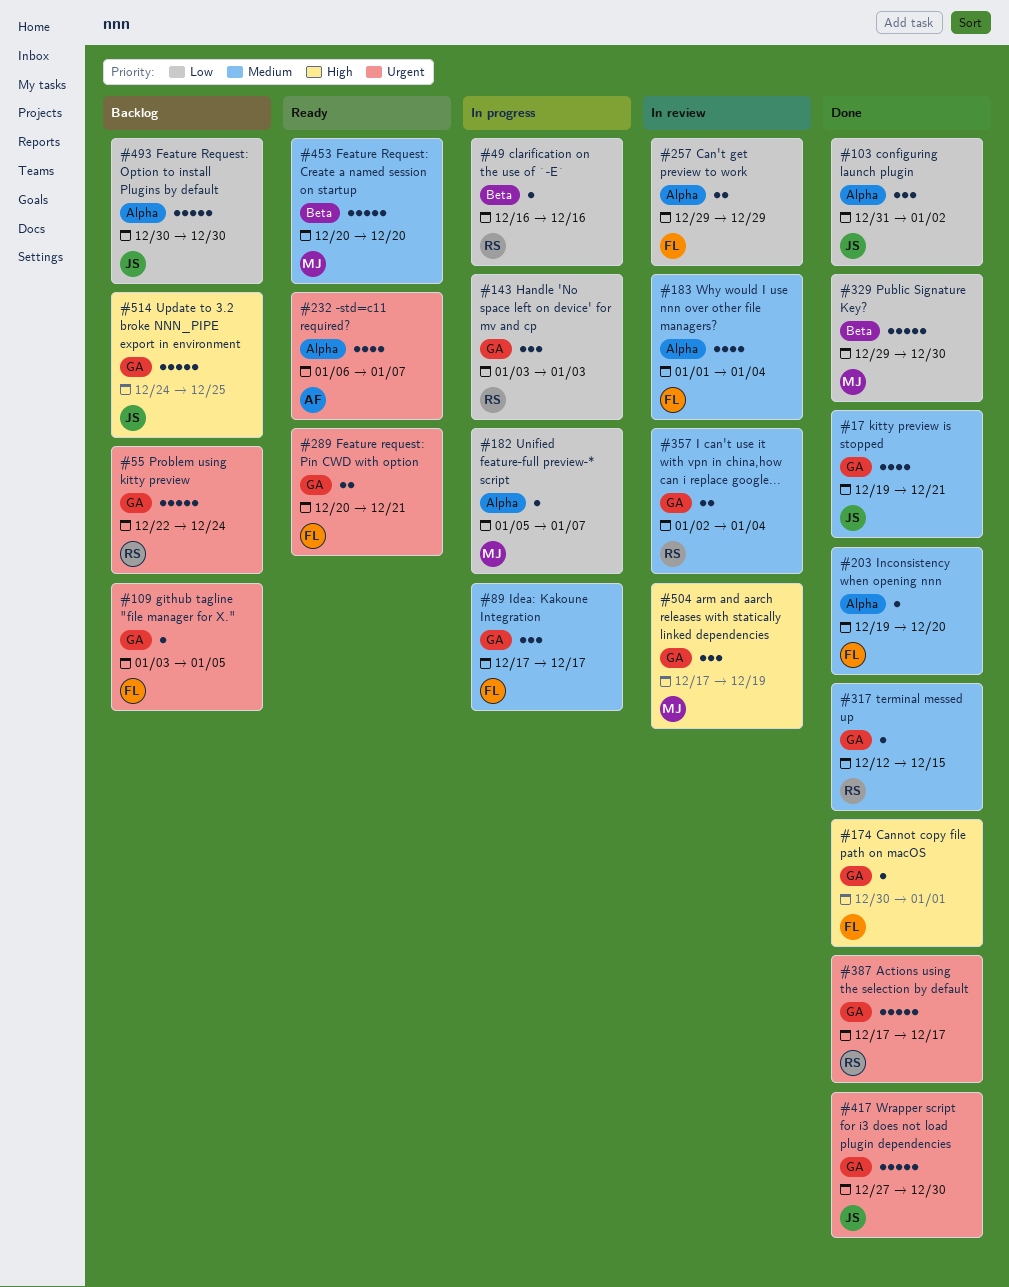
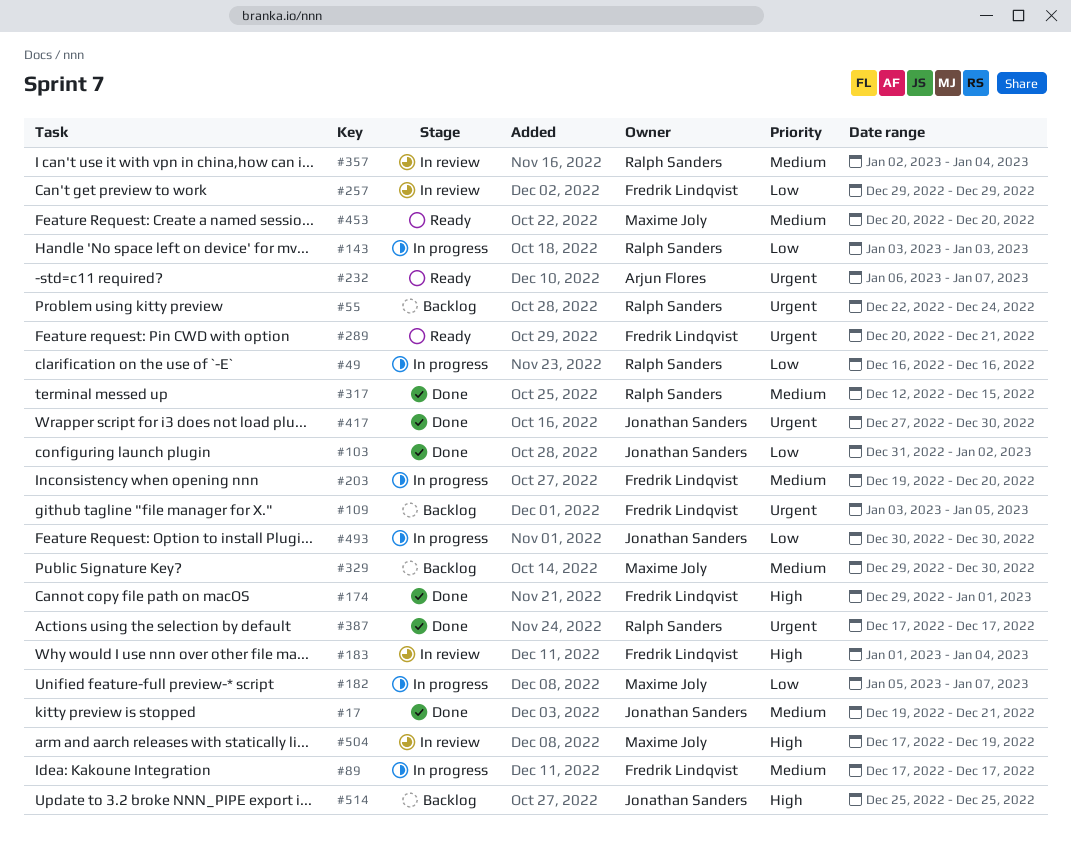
#174, start: Dec 30 -> Dec 29
#183, priority: Medium -> High
#203, status: Done -> In progress
#329, status: Done -> Backlog
#329, priority: Low -> Medium
#493, status: Backlog -> In progress
#514, start: Dec 24 -> Dec 25

